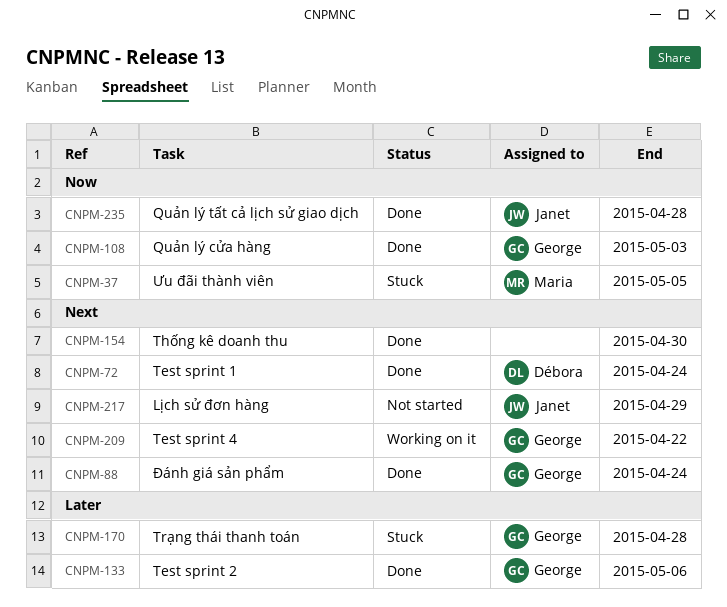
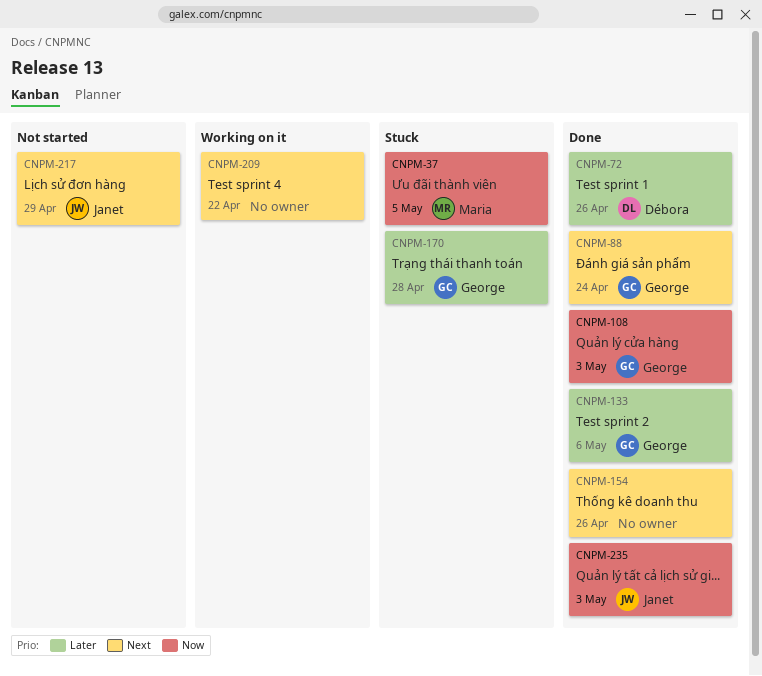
CNPM-72, priority: Next -> Later
CNPM-72, due: Apr 24 -> Apr 26
CNPM-154, due: Apr 30 -> Apr 26
CNPM-209, owner: George -> none
CNPM-235, due: Apr 28 -> May 3

